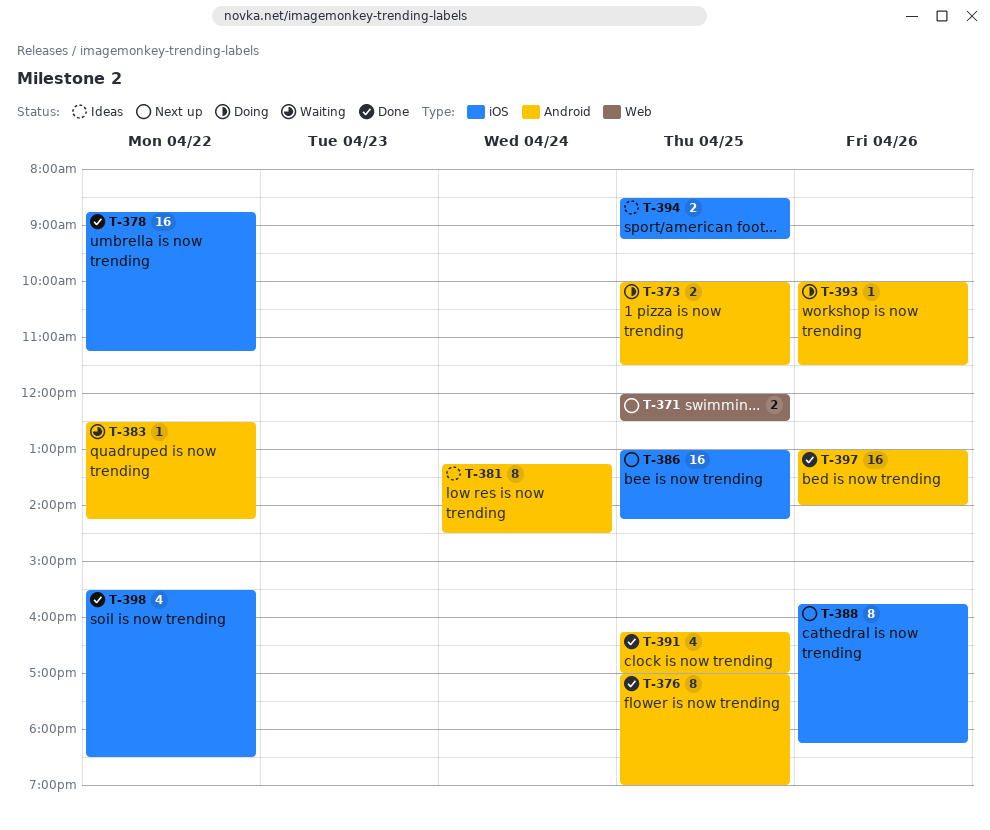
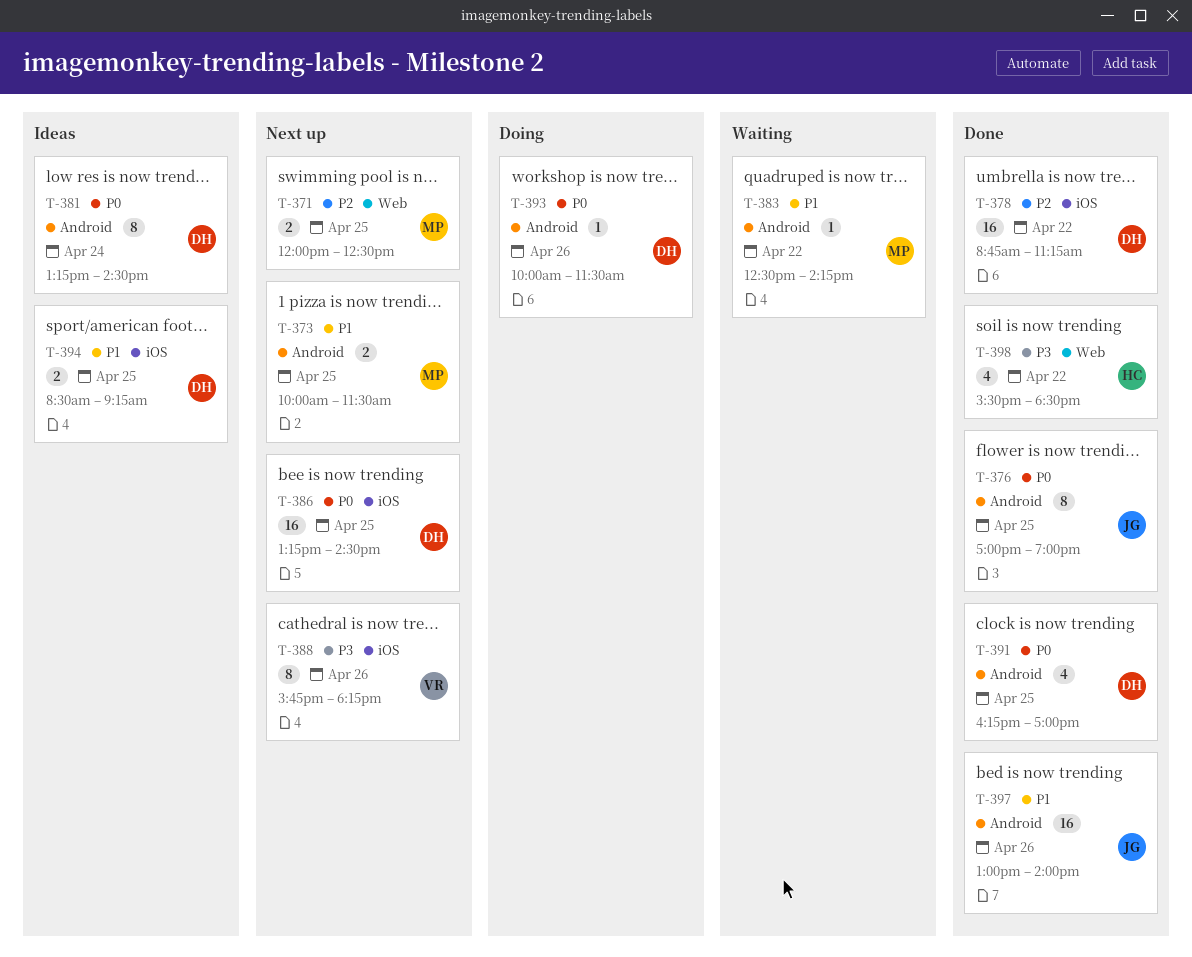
T-373, status: Doing -> Next up
T-386, begins: 13:00 -> 13:15
T-386, ends: 14:15 -> 14:30
T-398, label: iOS -> Web

